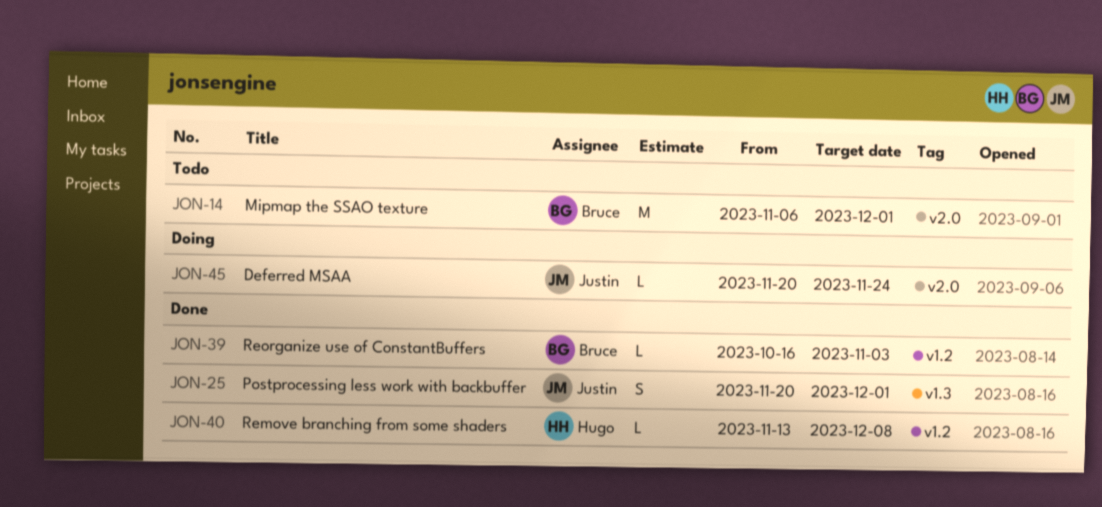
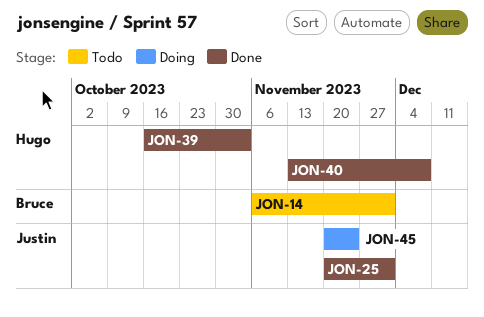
JON-39, owner: Bruce -> Hugo

